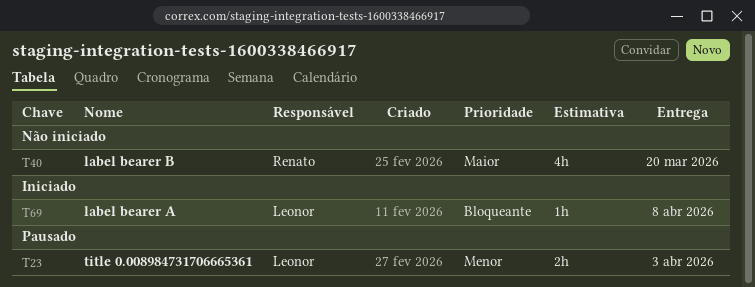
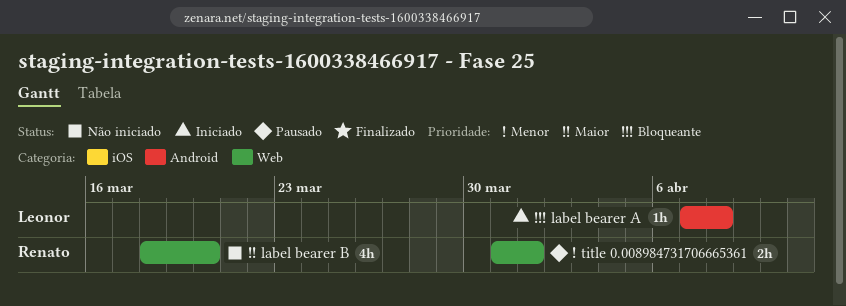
title 0.008984731706665361, owner: Leonor -> Renato
title 0.008984731706665361, due: Apr 3 -> Apr 1

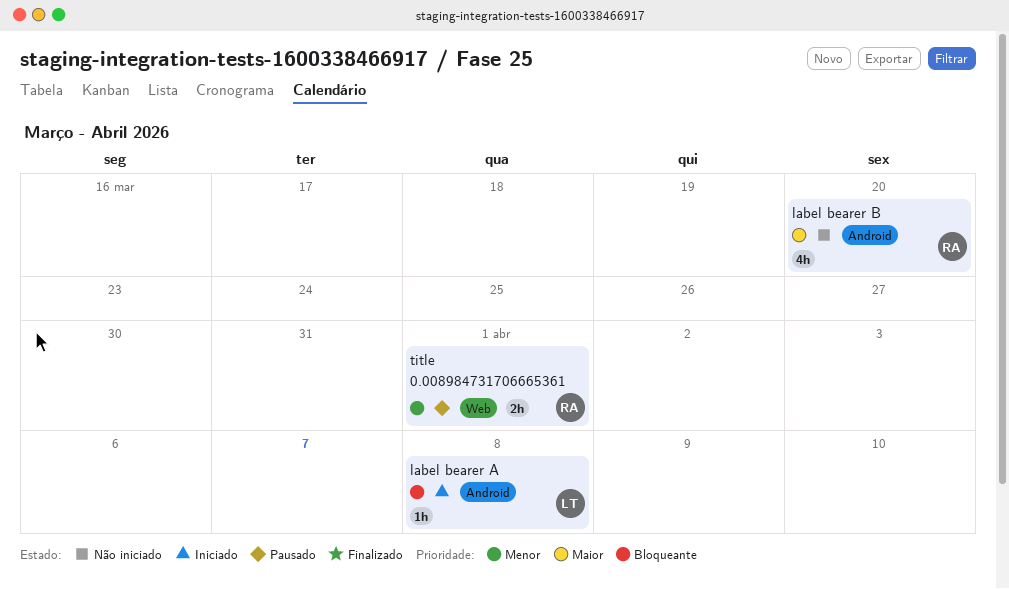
label bearer B, label: Web -> Android

